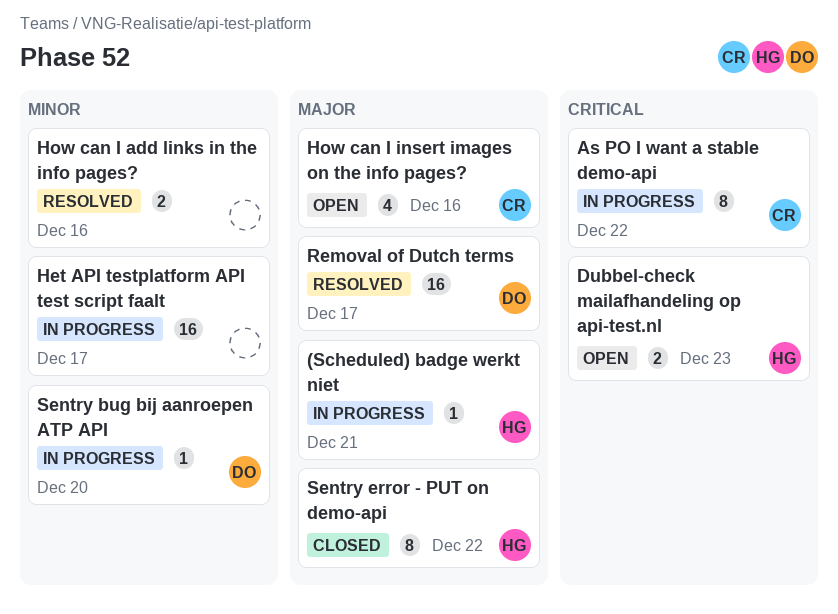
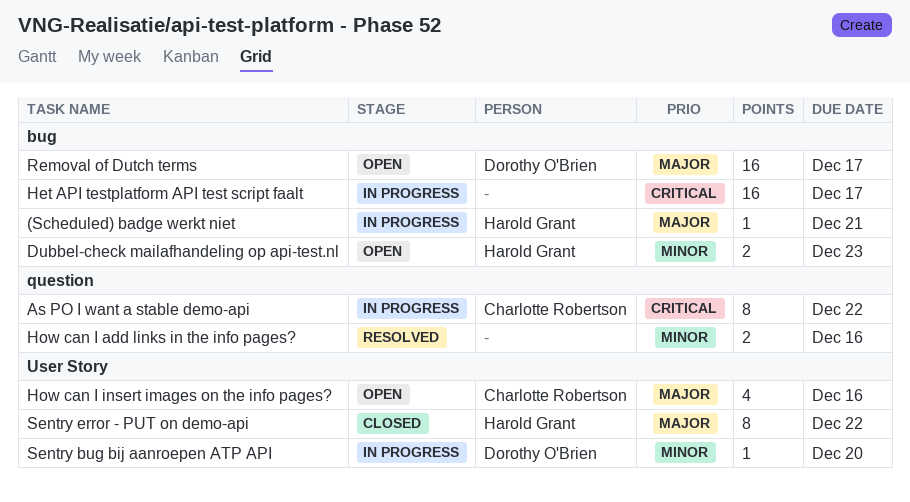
Dubbel-check mailafhandeling op api-test.nl, priority: Critical -> Minor
Het API testplatform API test script faalt, priority: Minor -> Critical
Removal of Dutch terms, status: Resolved -> Open

